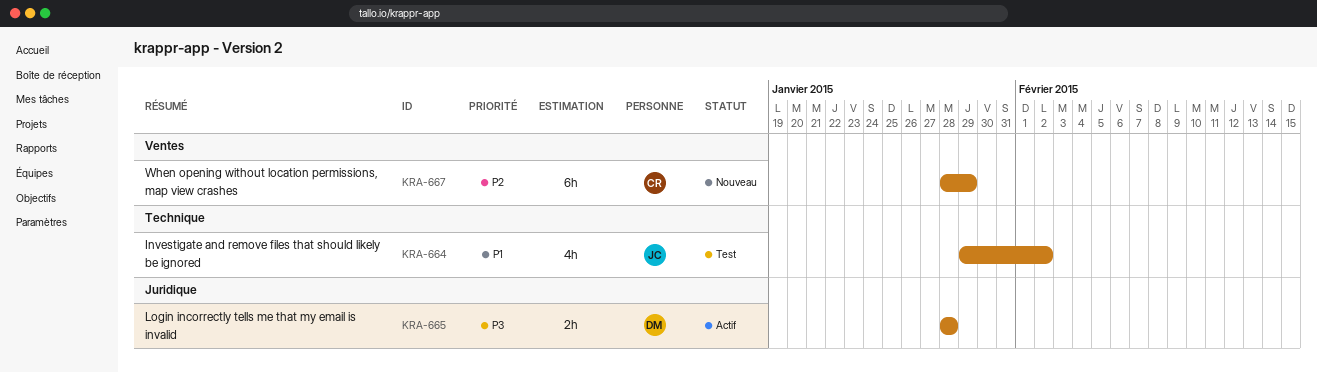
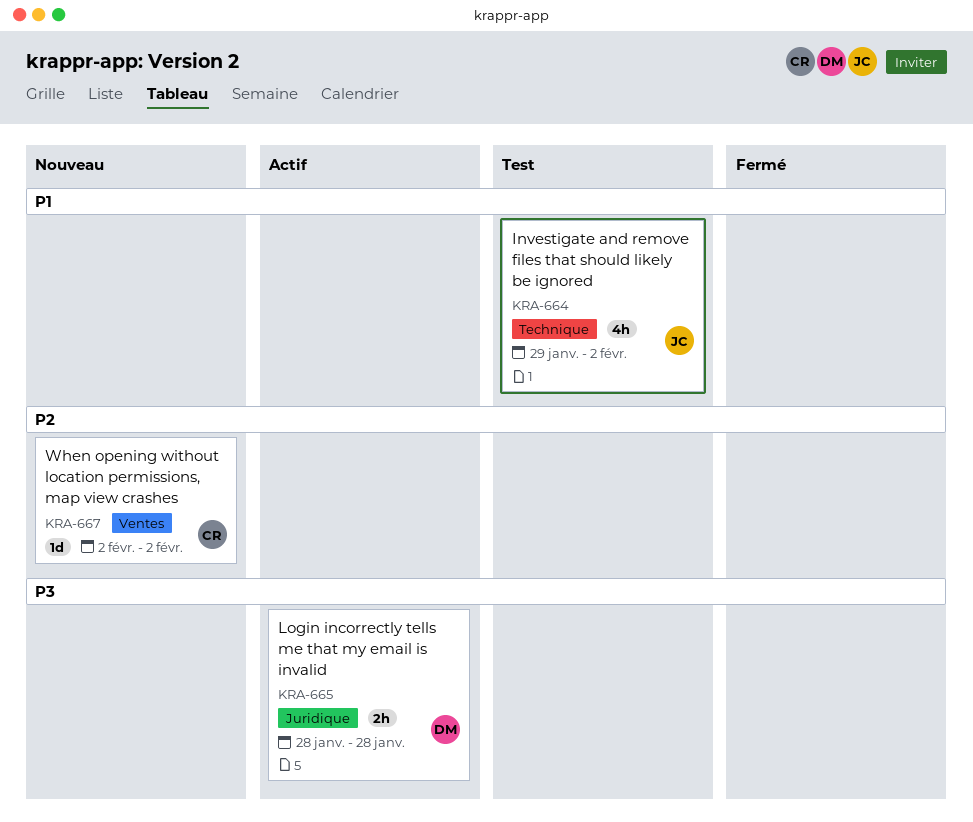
KRA-667, estimate: 6h -> 1d
KRA-667, start: Jan 28 -> Feb 2
KRA-667, due: Jan 29 -> Feb 2

